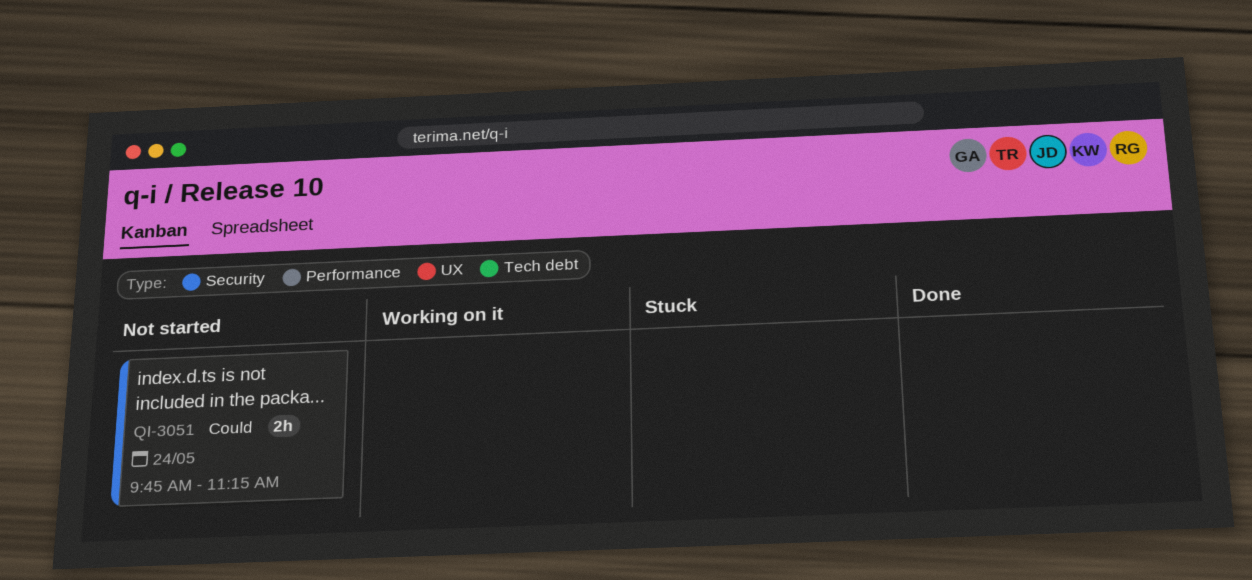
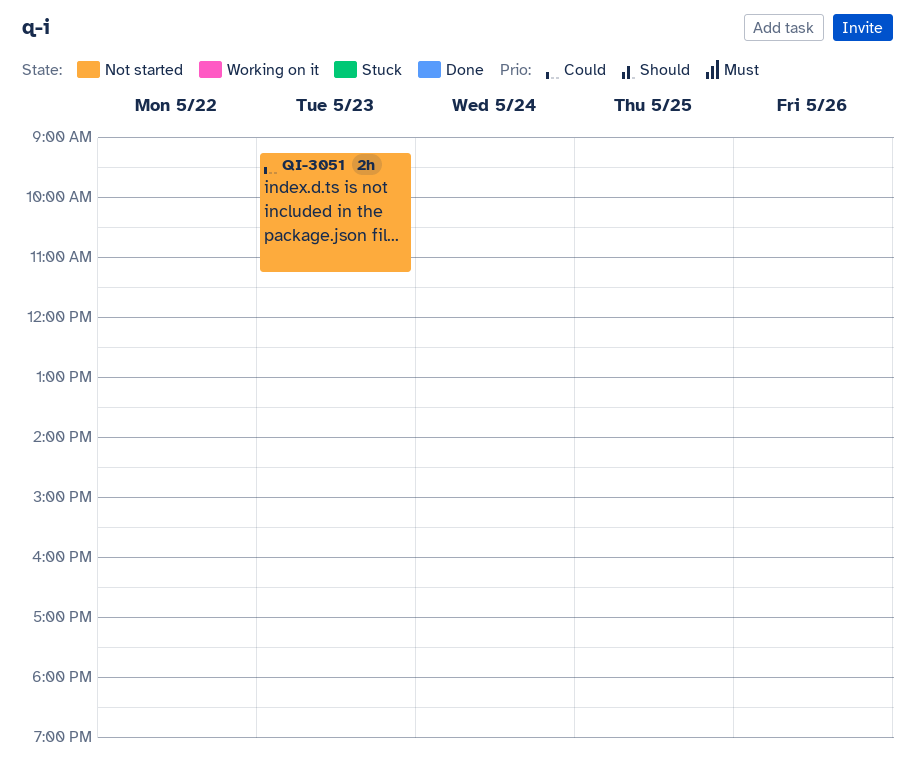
QI-3051, day: May 24 -> May 23
QI-3051, begins: 09:45 -> 09:15

